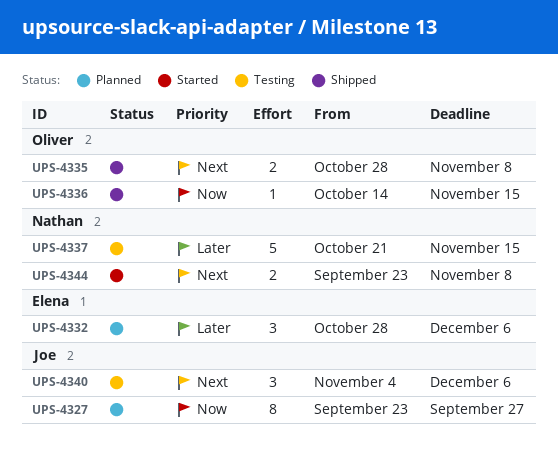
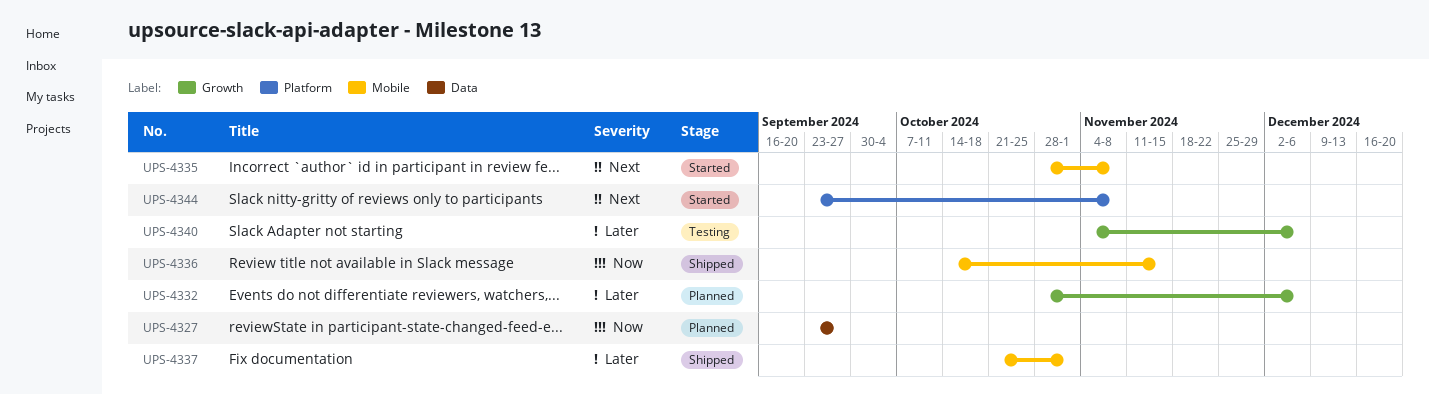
UPS-4335, status: Shipped -> Started
UPS-4337, status: Testing -> Shipped
UPS-4337, due: Nov 15 -> Nov 1
UPS-4340, priority: Next -> Later

